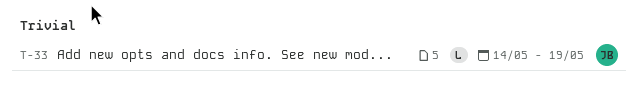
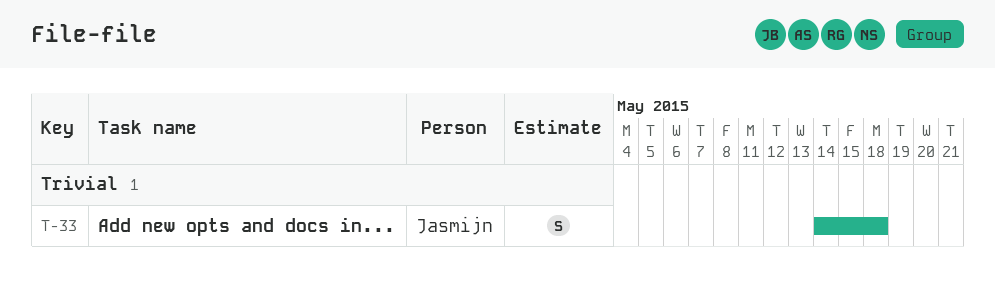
T-33, estimate: L -> S
T-33, due: May 19 -> May 18

